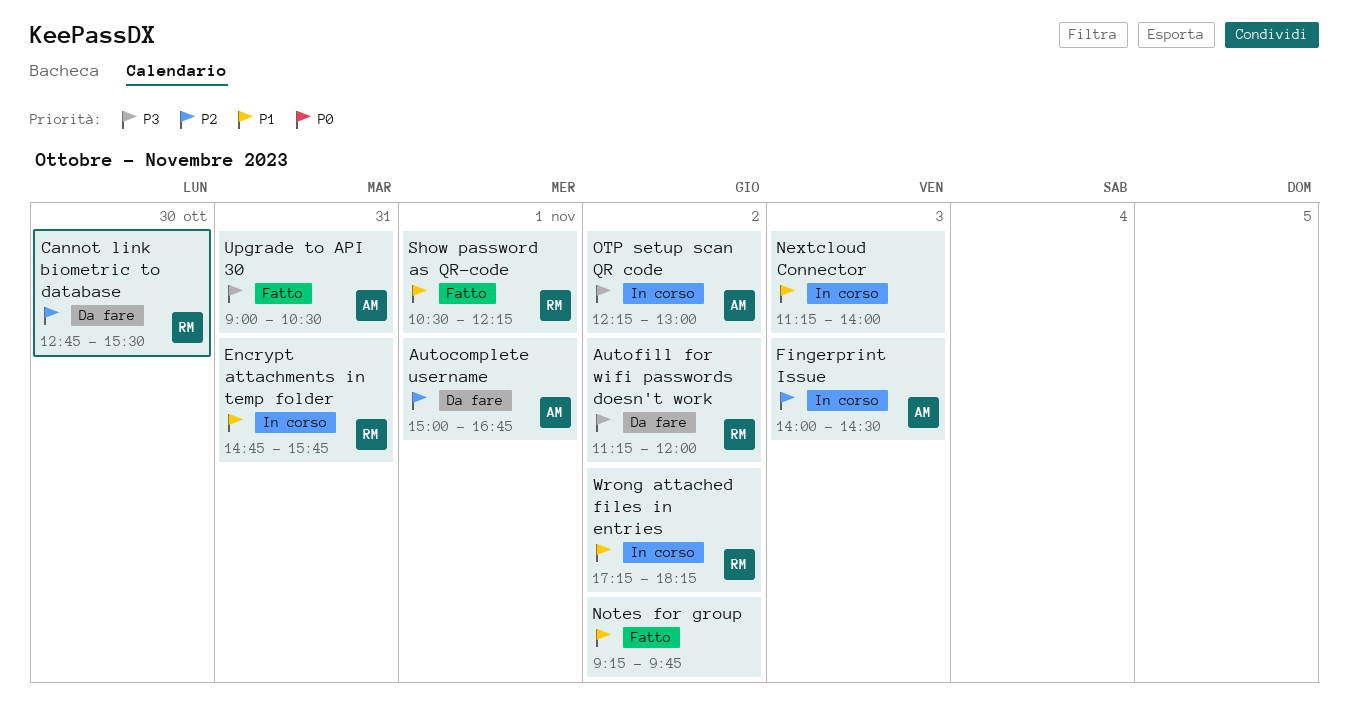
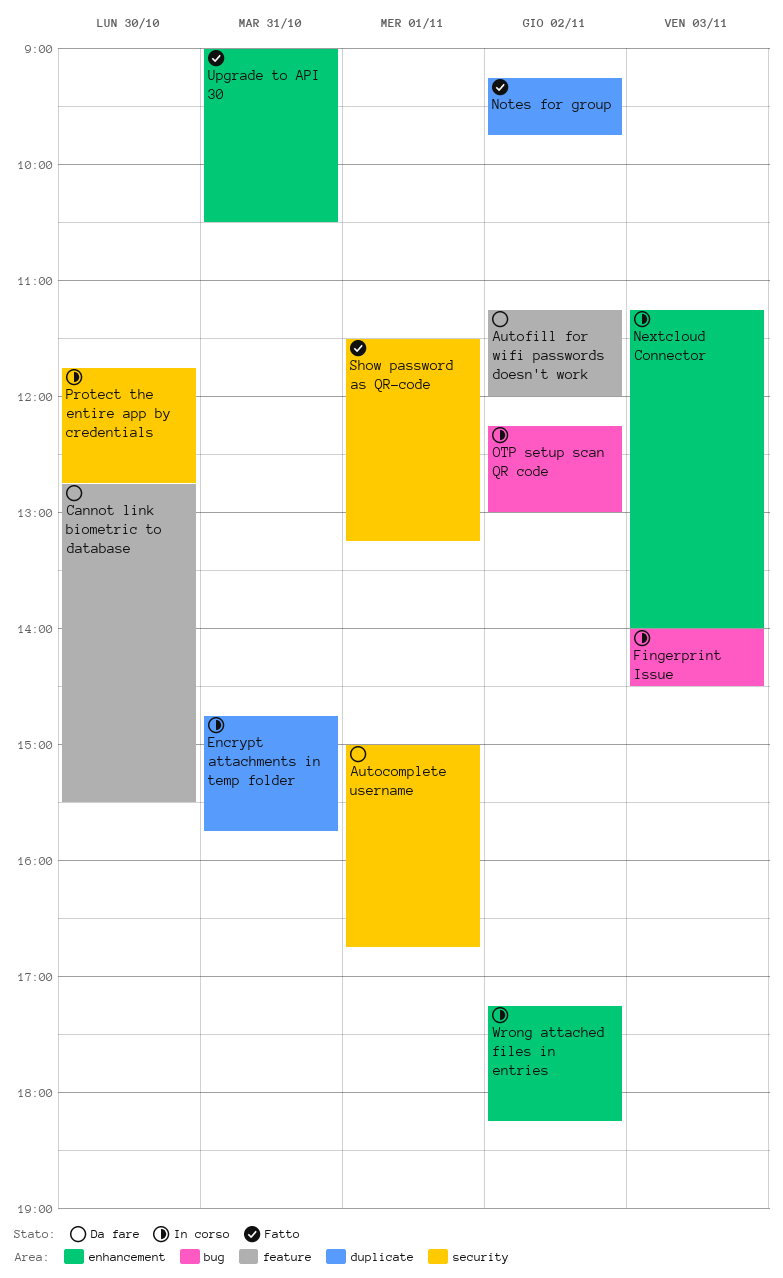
Protect the entire app by credentials: none -> present
Show password as QR-code, begins: 10:30 -> 11:30
Show password as QR-code, ends: 12:15 -> 13:15

